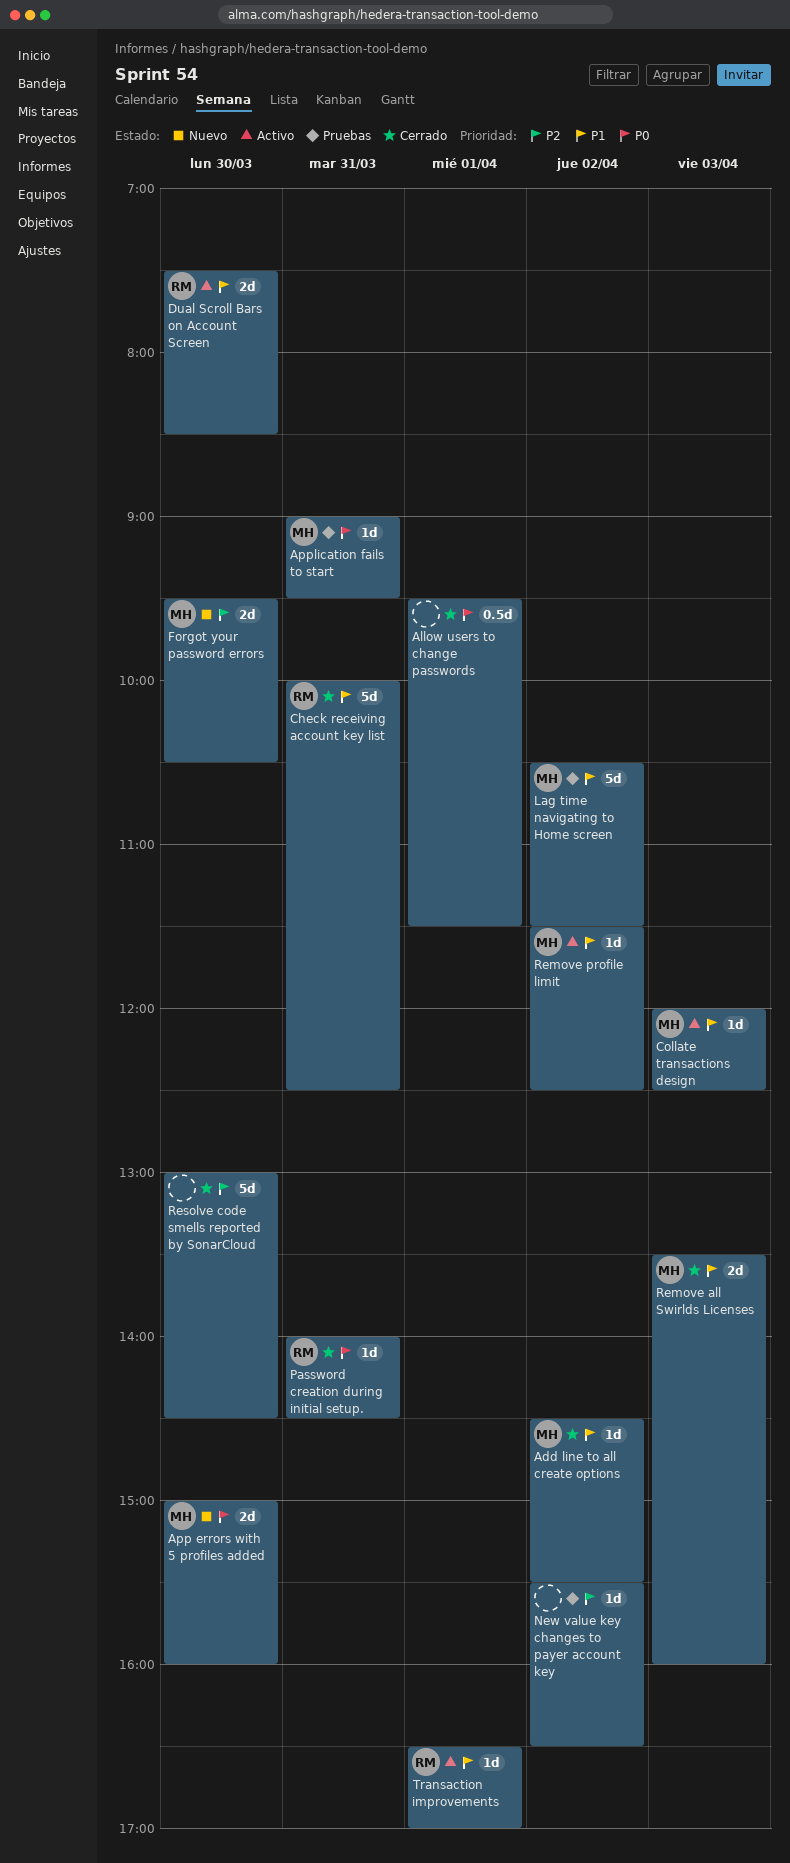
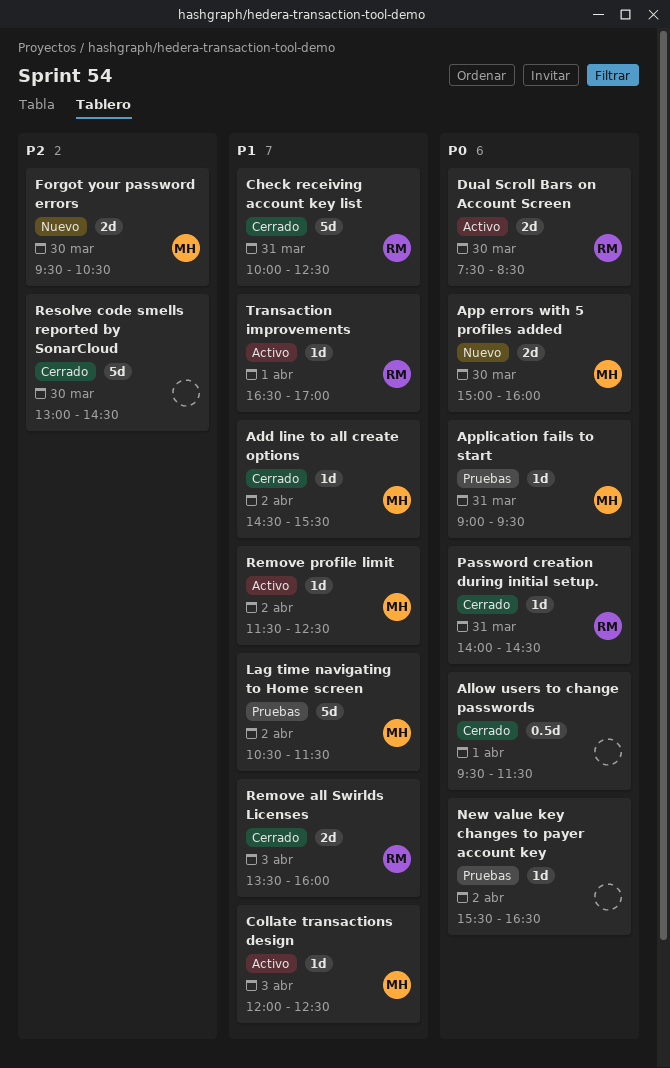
Dual Scroll Bars on Account Screen, priority: P1 -> P0
New value key changes to payer account key, priority: P2 -> P0
Remove all Swirlds Licenses, owner: MH -> RM

